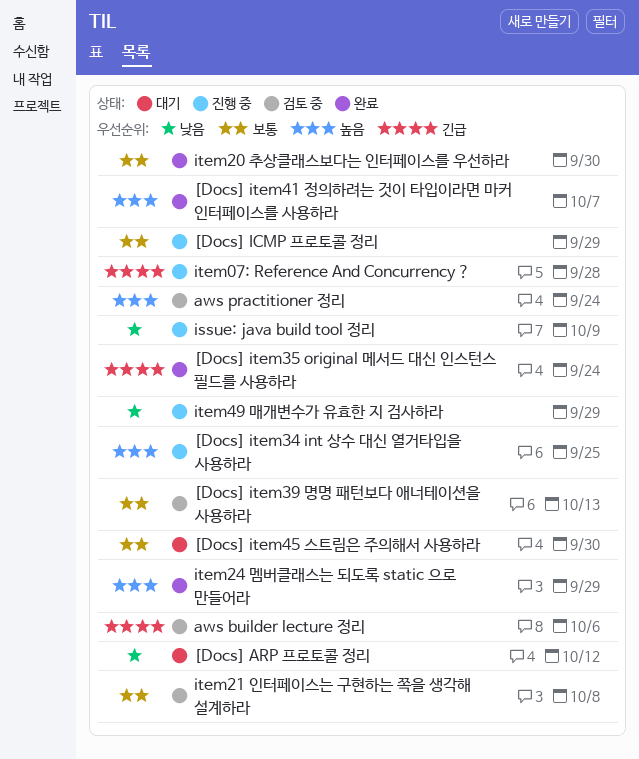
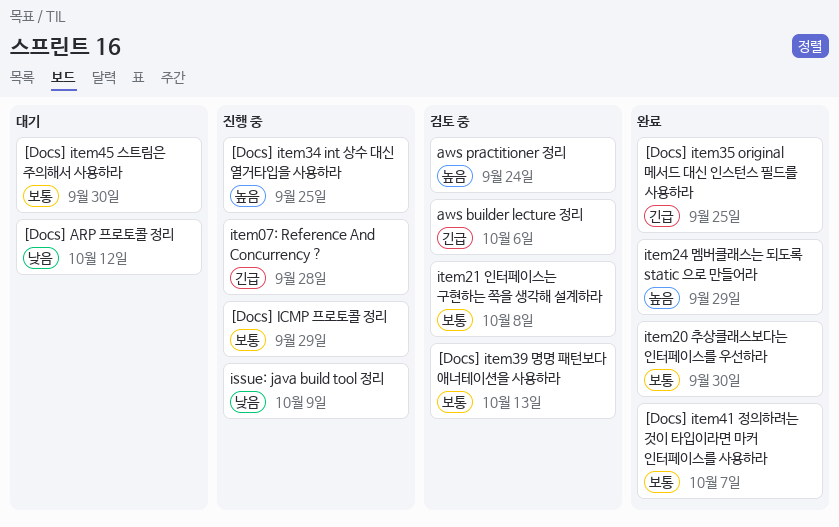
[Docs] item35 original 메서드 대신 인스턴스 필드를 사용하라, due: Sep 24 -> Sep 25
[Docs] item41 정의하려는 것이 타입이라면 마커 인터페이스를 사용하라, priority: 높음 -> 보통
item49 매개변수가 유효한 지 검사하라: present -> none

